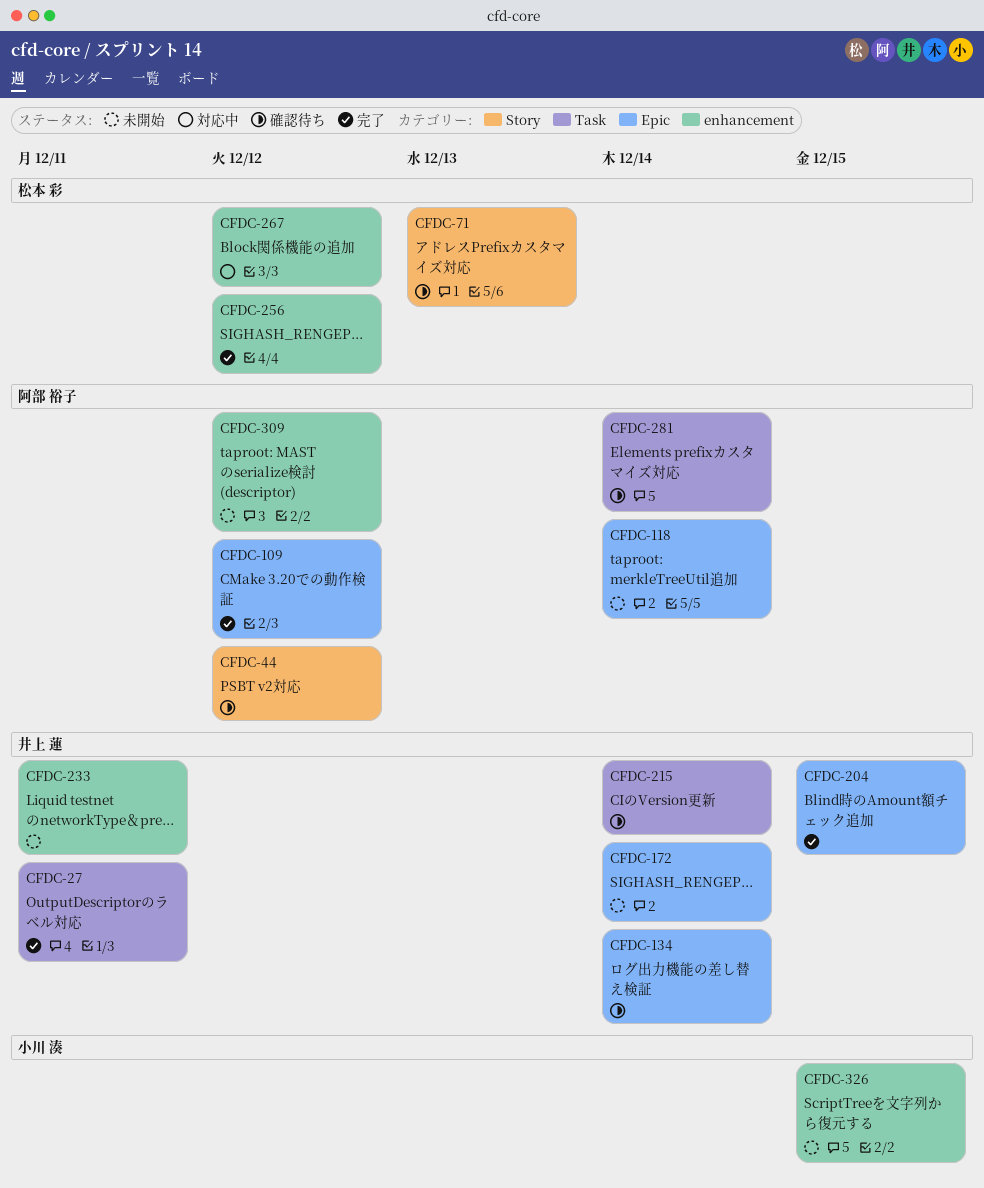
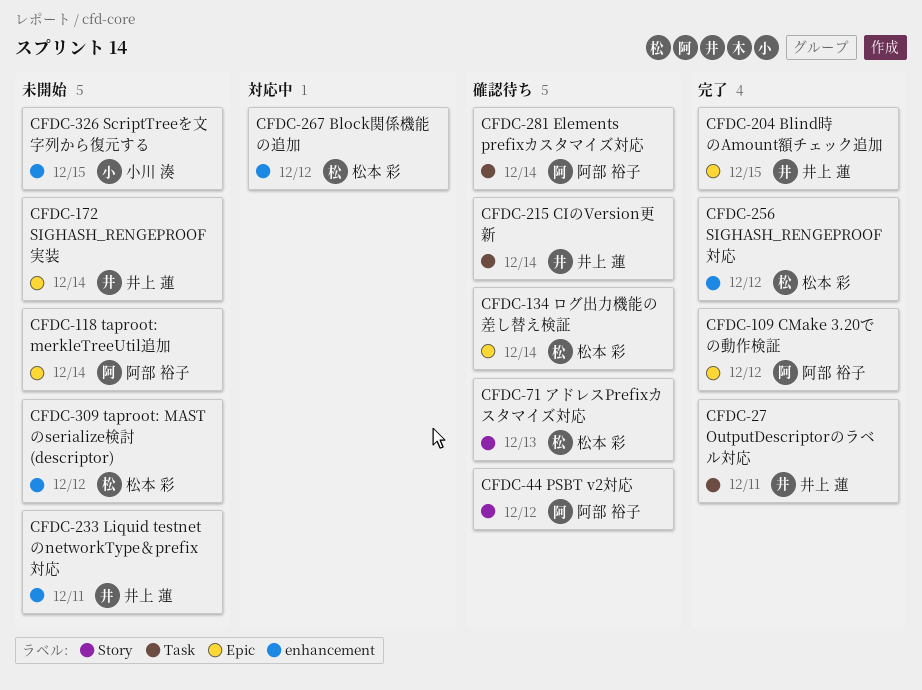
CFDC-134, owner: 井上 蓮 -> 松本 彩
CFDC-309, owner: 阿部 裕子 -> 松本 彩

